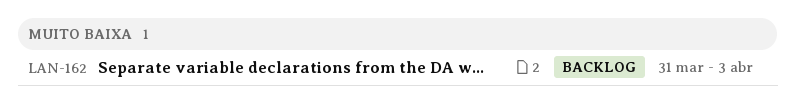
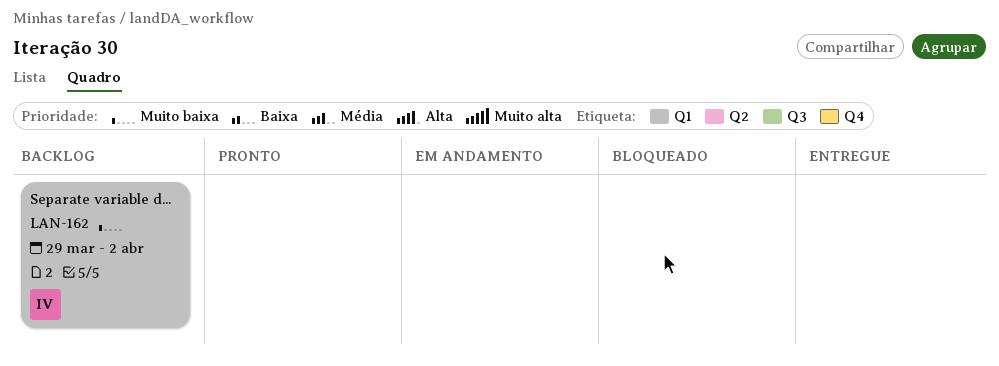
LAN-162, start: Mar 31 -> Mar 29
LAN-162, due: Apr 3 -> Apr 2

